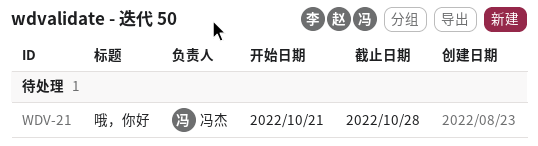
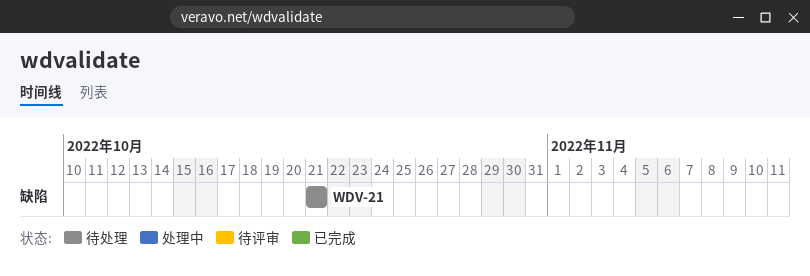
WDV-21, due: Oct 28 -> Oct 21

